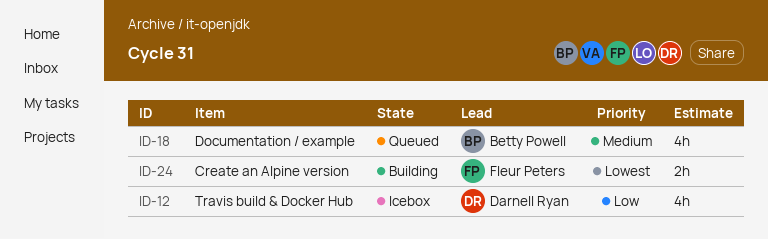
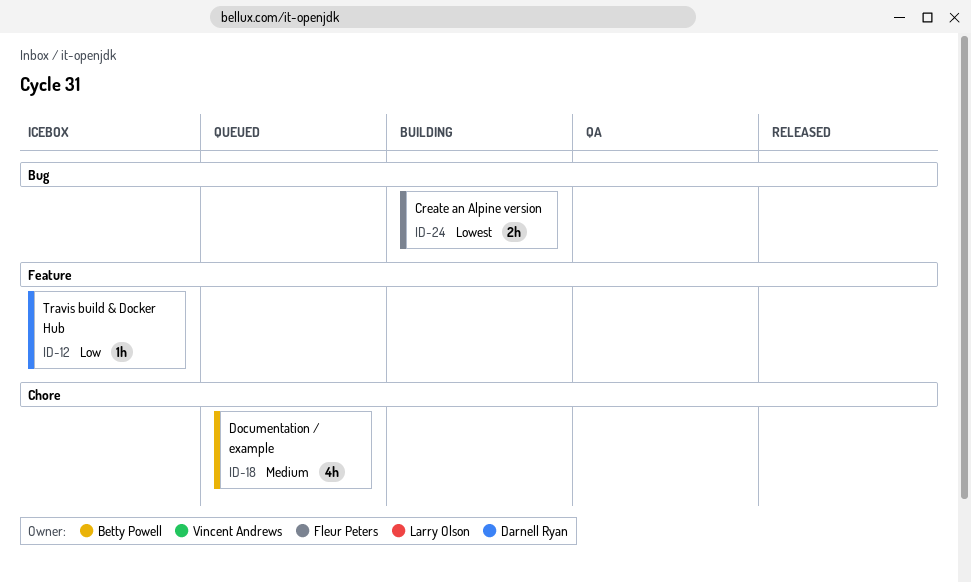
ID-12, estimate: 4h -> 1h

